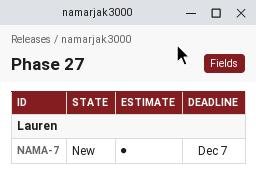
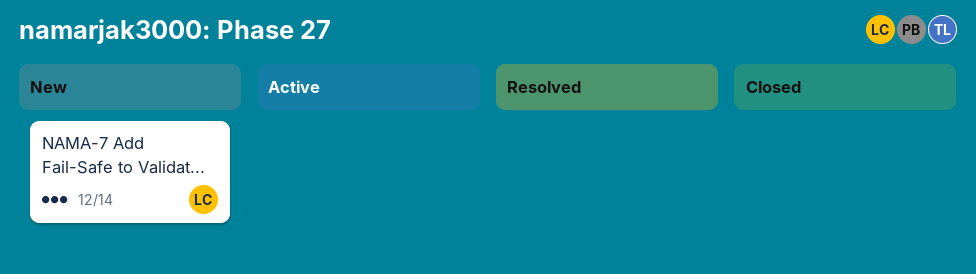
NAMA-7, estimate: 1 -> 3
NAMA-7, due: Dec 7 -> Dec 14

